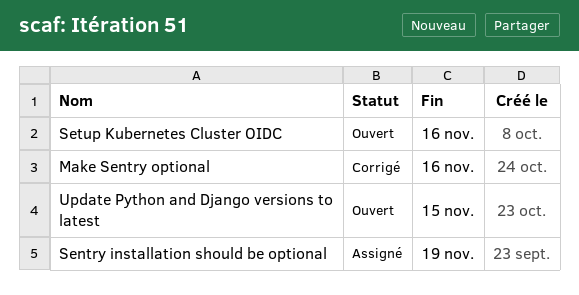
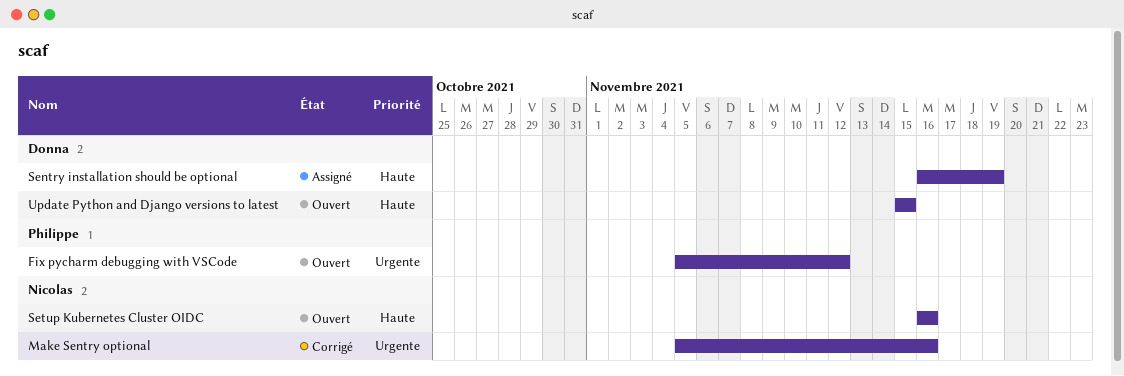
Fix pycharm debugging with VSCode: none -> present

